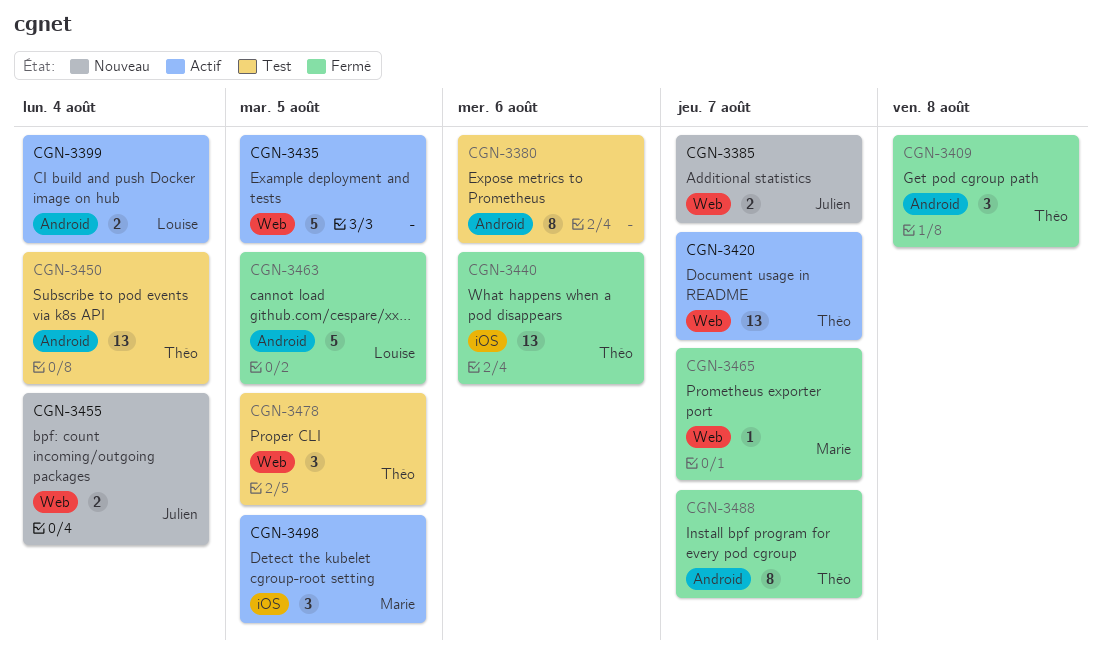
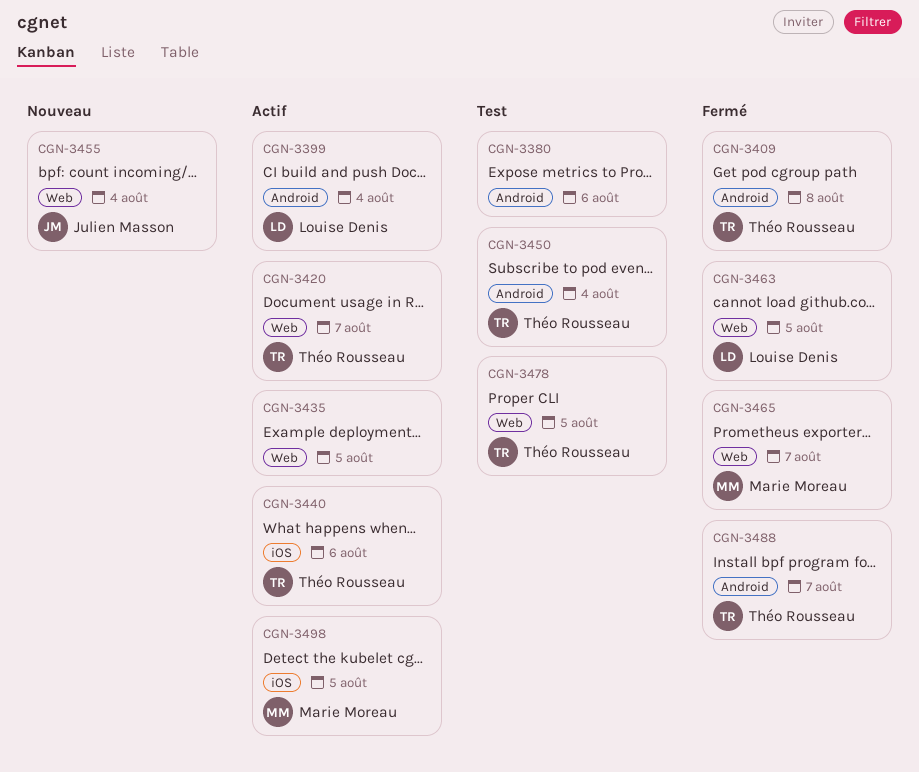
CGN-3385: present -> none
CGN-3440, status: Fermé -> Actif
CGN-3463, label: Android -> Web

